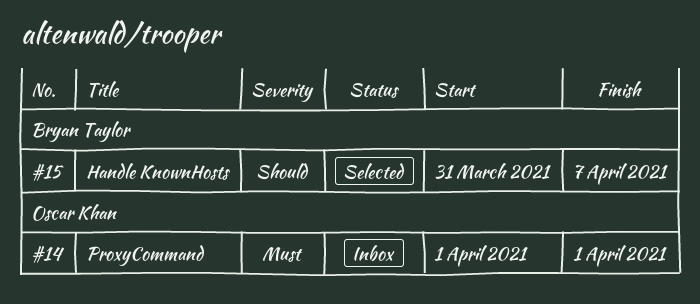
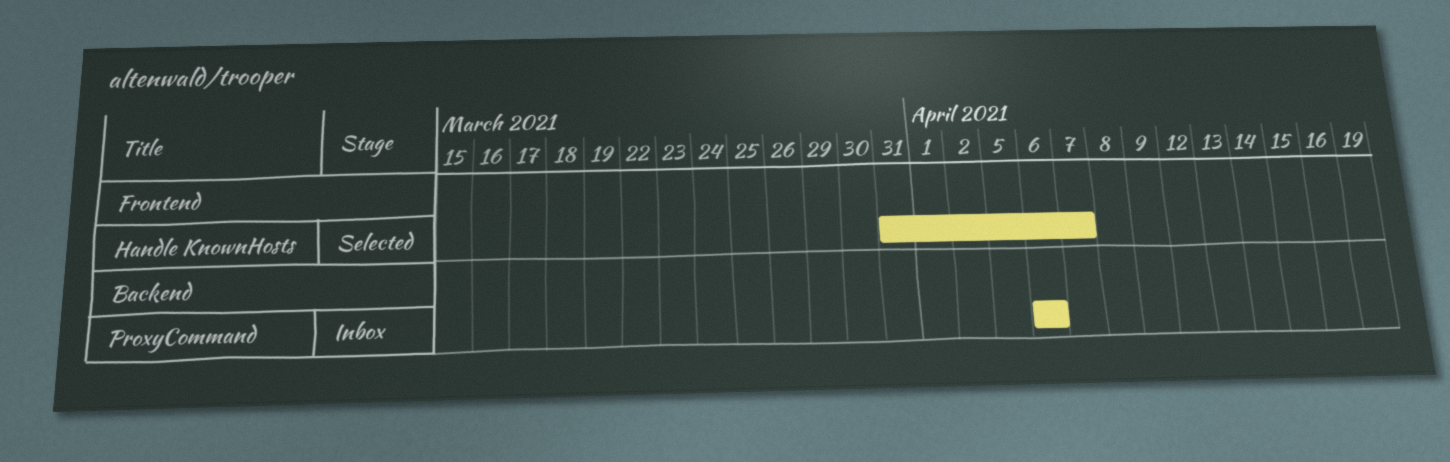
ProxyCommand, start: Apr 1 -> Apr 6
ProxyCommand, due: Apr 1 -> Apr 6

